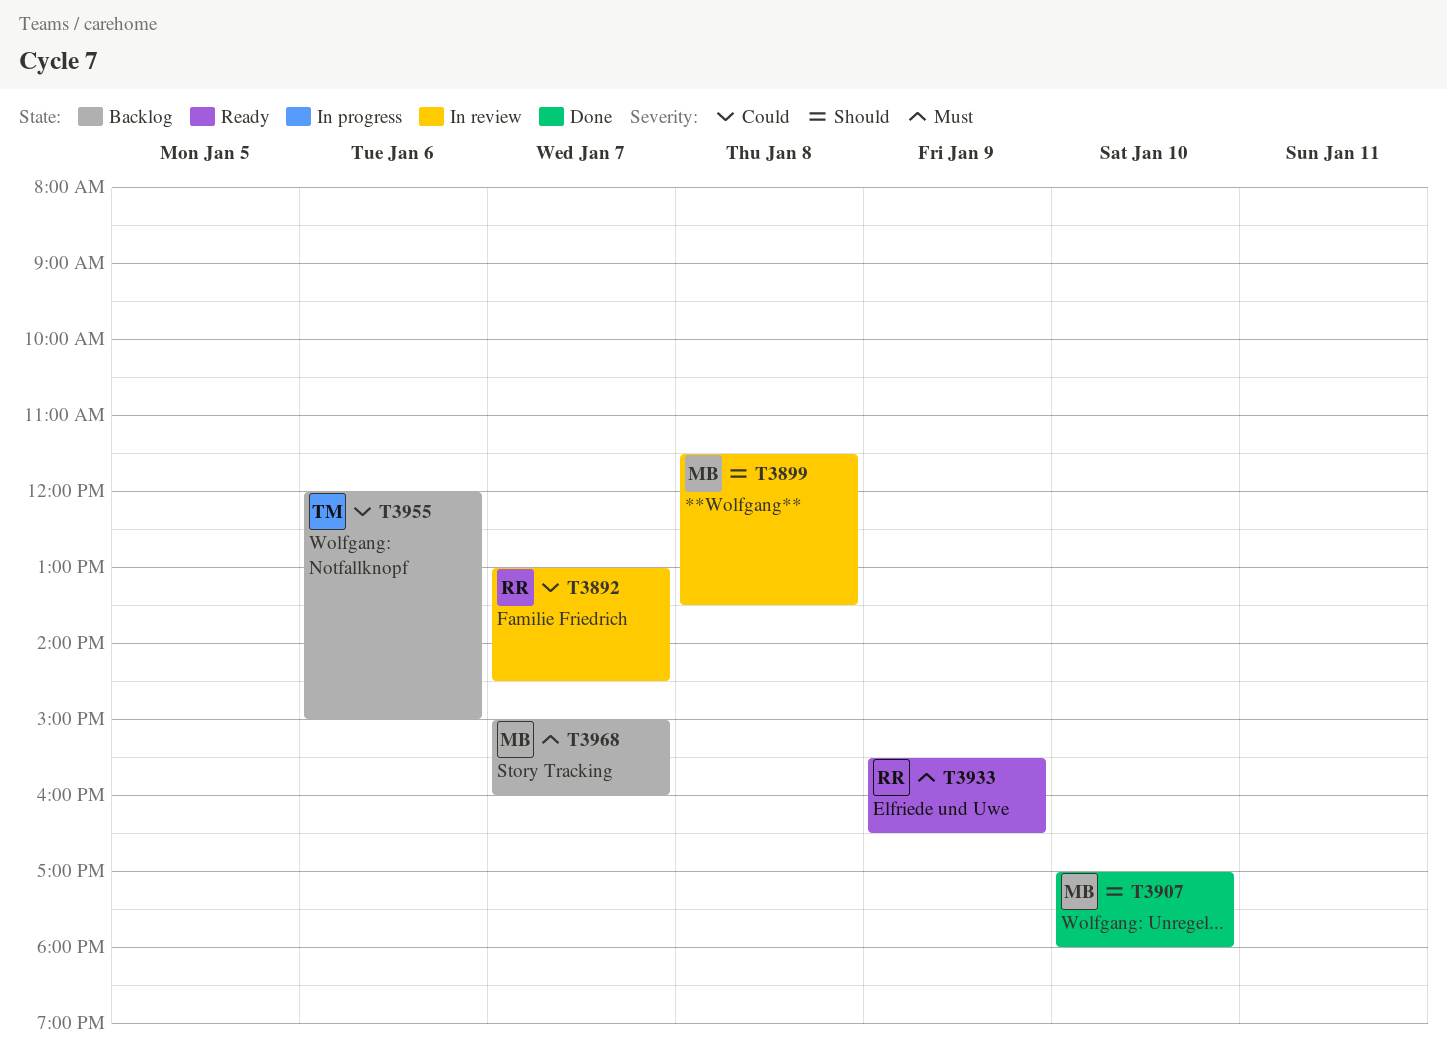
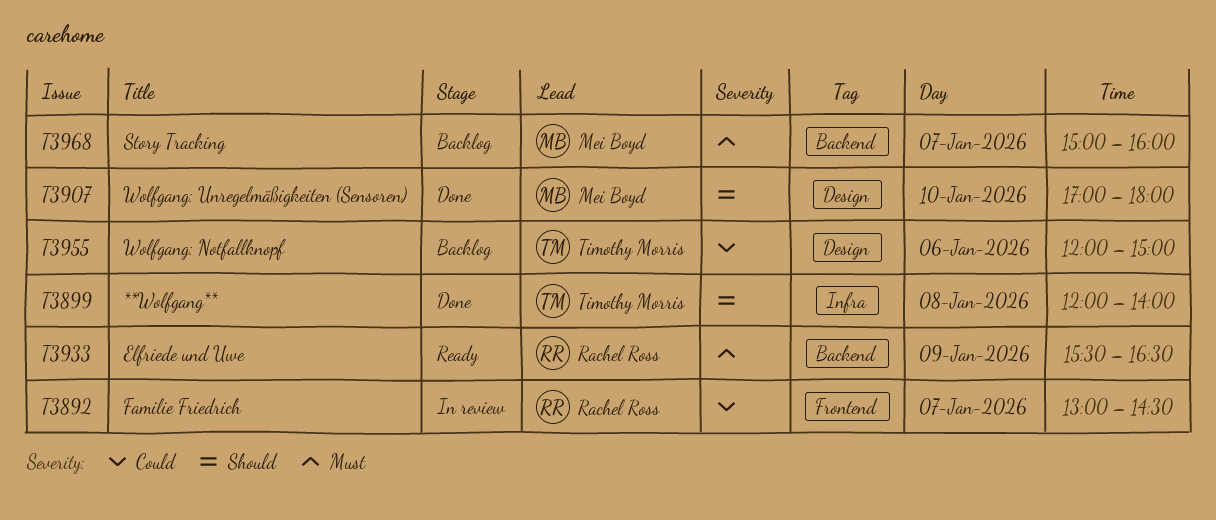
T3899, status: In review -> Done
T3899, owner: Mei Boyd -> Timothy Morris
T3899, begins: 11:30 -> 12:00
T3899, ends: 13:30 -> 14:00

